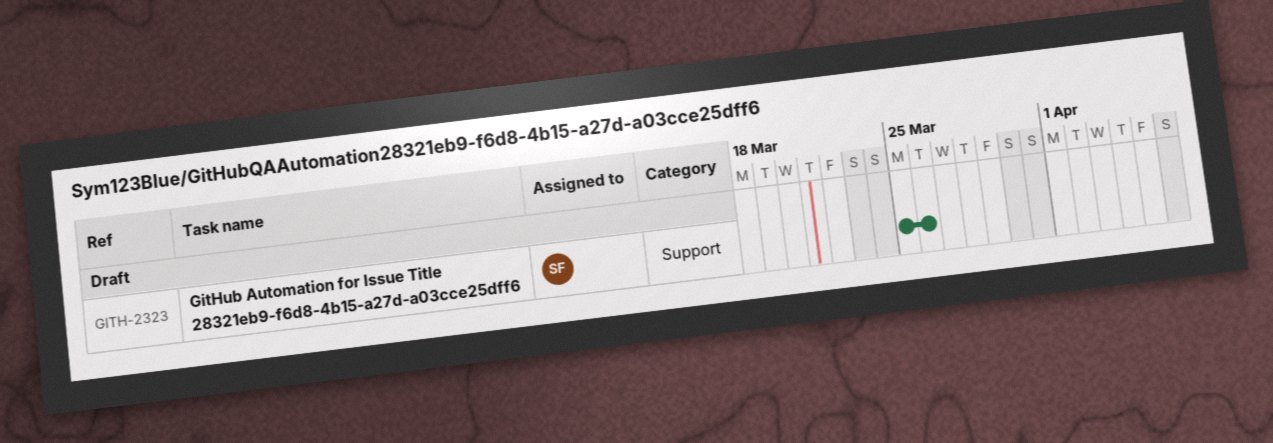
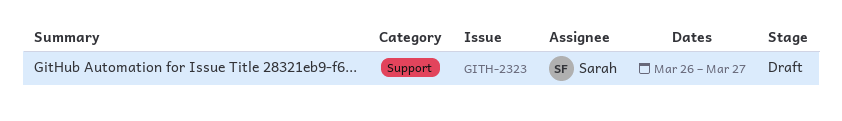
GITH-2323, start: Mar 25 -> Mar 26
GITH-2323, due: Mar 26 -> Mar 27

